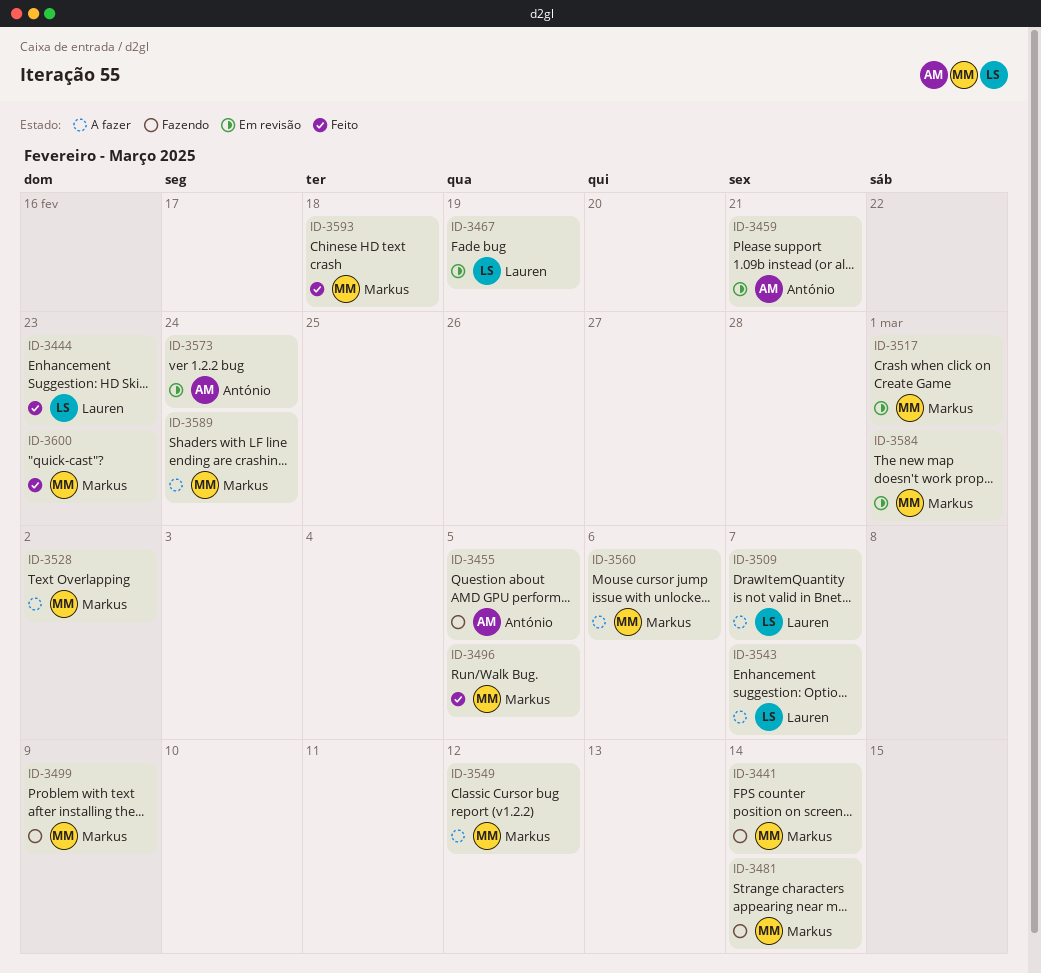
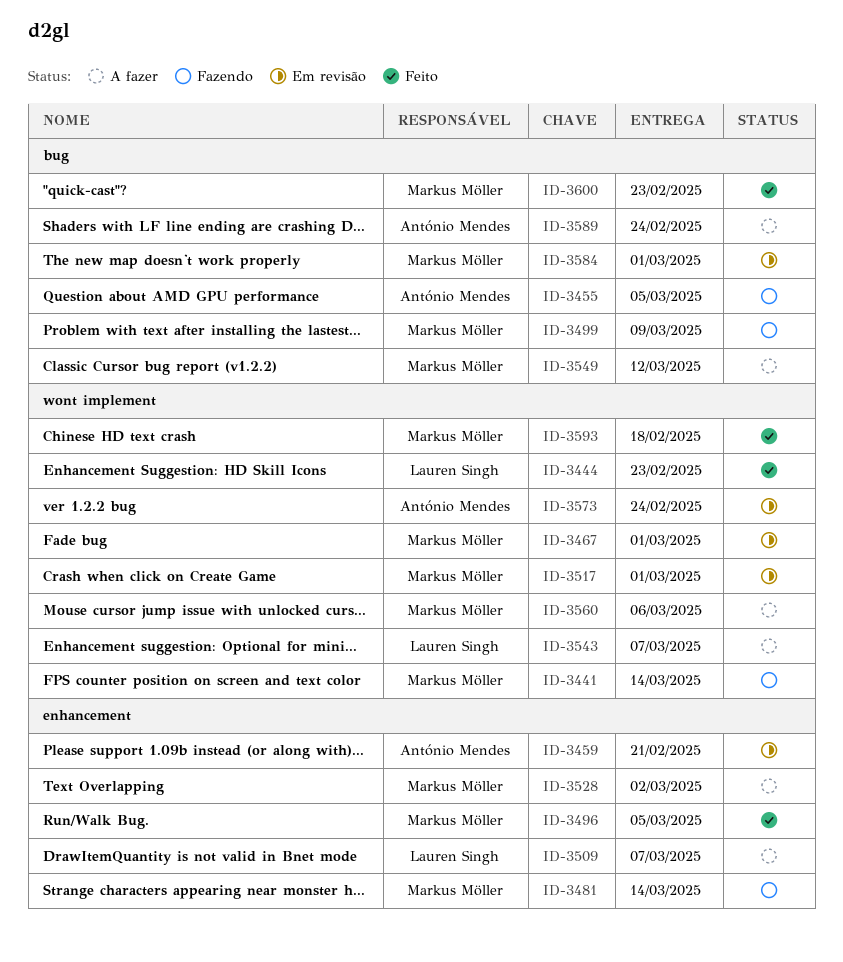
ID-3467, owner: Lauren Singh -> Markus Möller
ID-3467, due: Feb 19 -> Mar 1
ID-3589, owner: Markus Möller -> António Mendes

